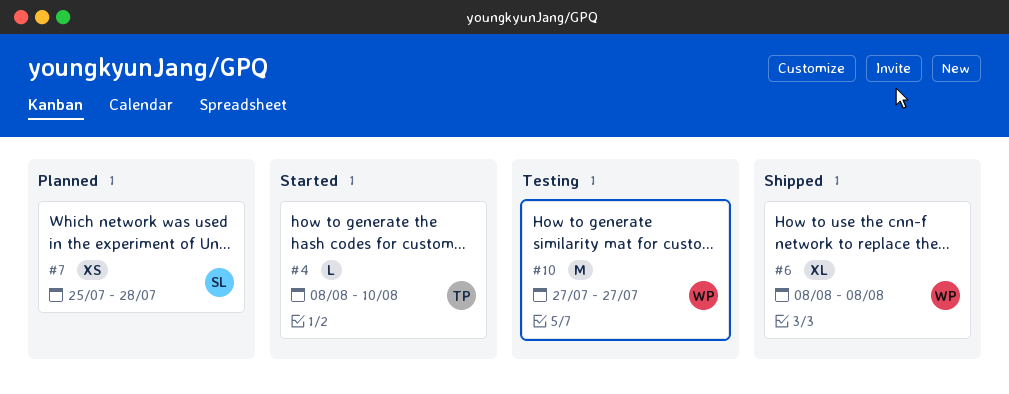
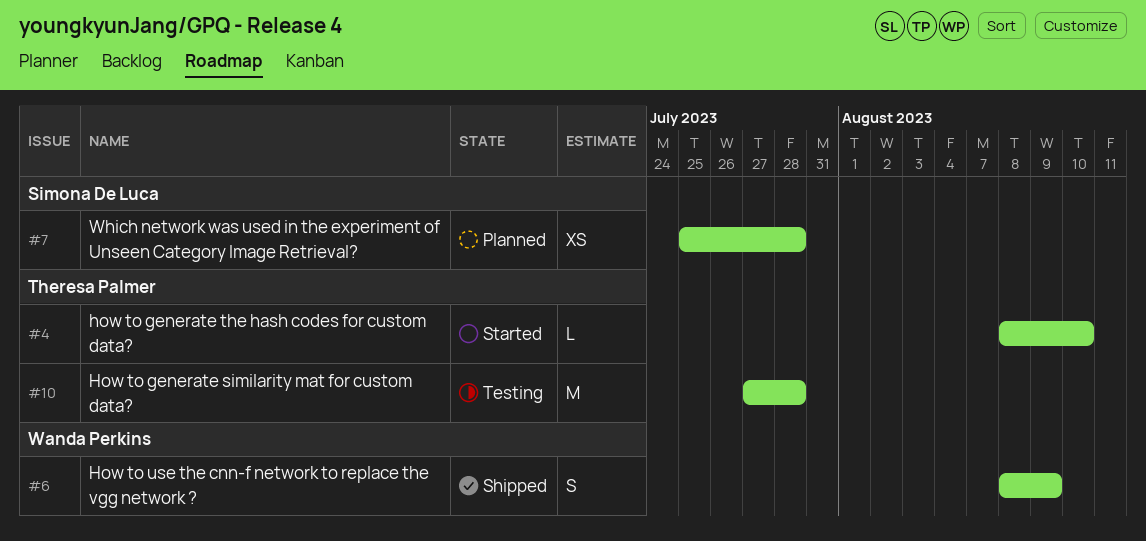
#6, estimate: XL -> S
#6, due: Aug 8 -> Aug 9
#10, owner: Wanda Perkins -> Theresa Palmer
#10, due: Jul 27 -> Jul 28

